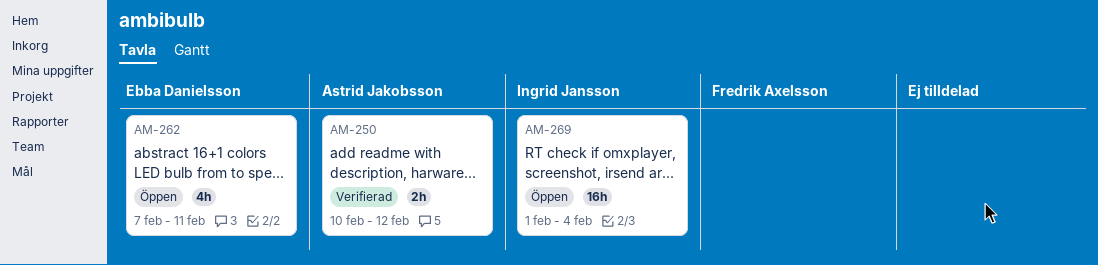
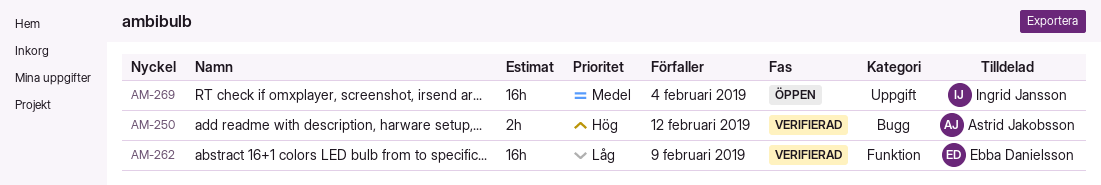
AM-262, status: Öppen -> Verifierad
AM-262, estimate: 4h -> 16h
AM-262, due: Feb 11 -> Feb 9

